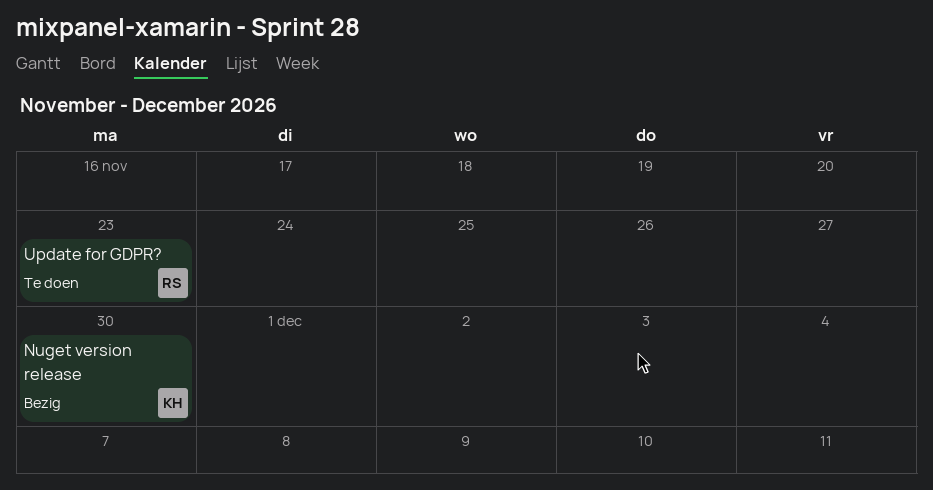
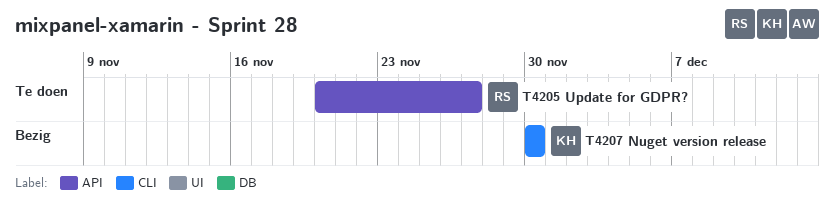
Update for GDPR?, due: Nov 23 -> Nov 27

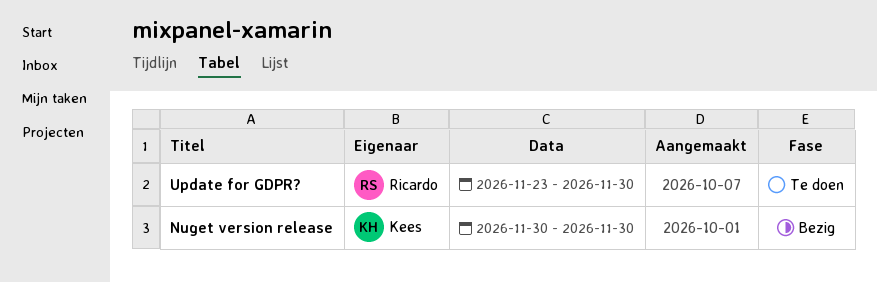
Update for GDPR?, start: Nov 20 -> Nov 23
Update for GDPR?, due: Nov 27 -> Nov 30

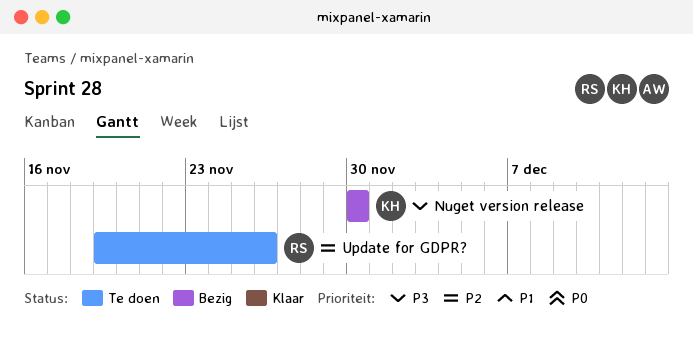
Update for GDPR?, start: Nov 23 -> Nov 19
Update for GDPR?, due: Nov 30 -> Nov 26

